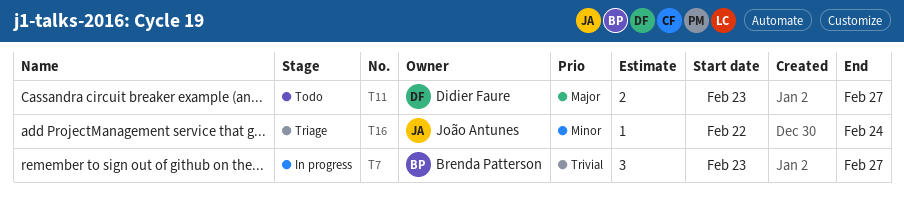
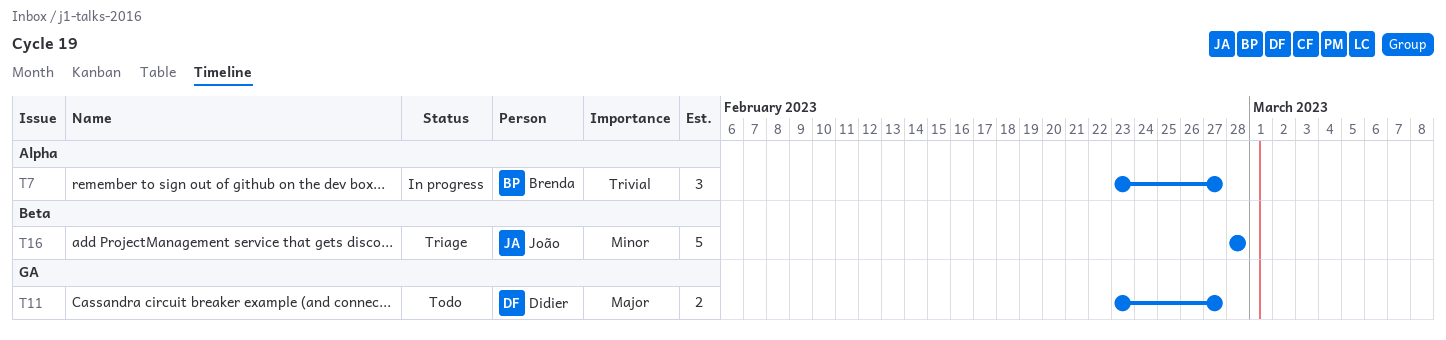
T16, estimate: 1 -> 5
T16, start: Feb 22 -> Feb 28
T16, due: Feb 24 -> Feb 28

